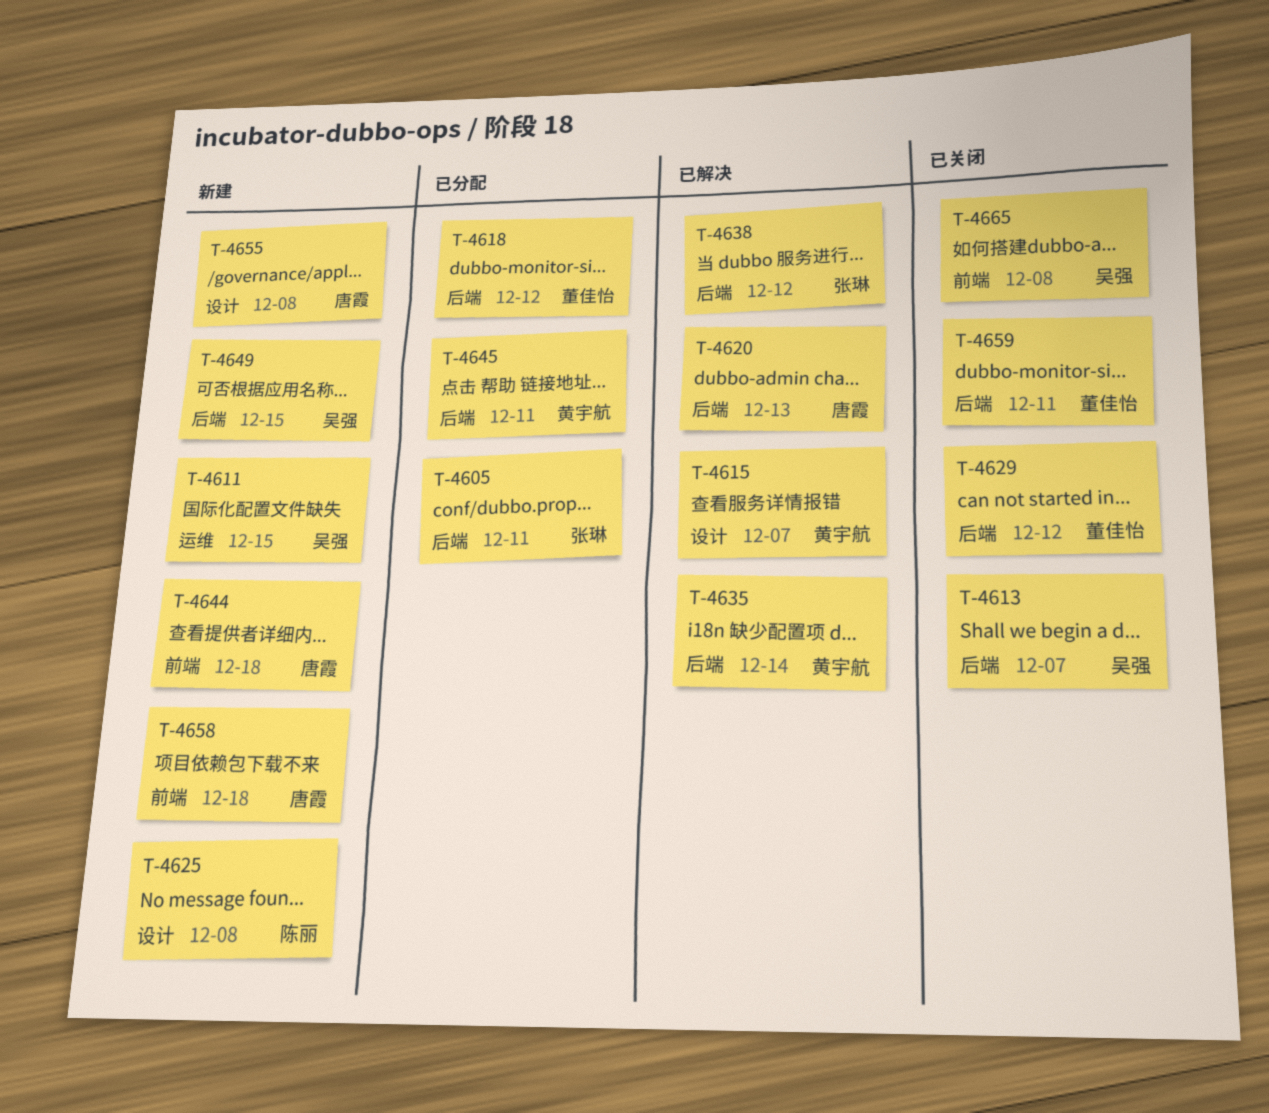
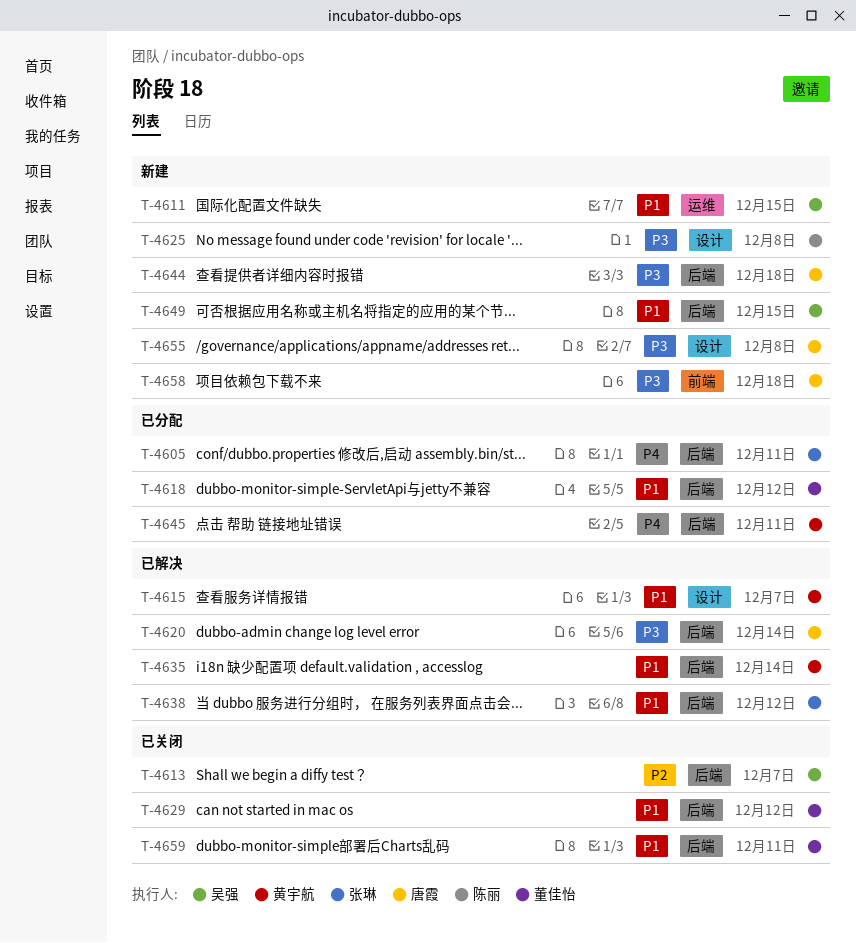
T-4620, due: Dec 13 -> Dec 14
T-4644, label: 前端 -> 后端
T-4665: present -> none

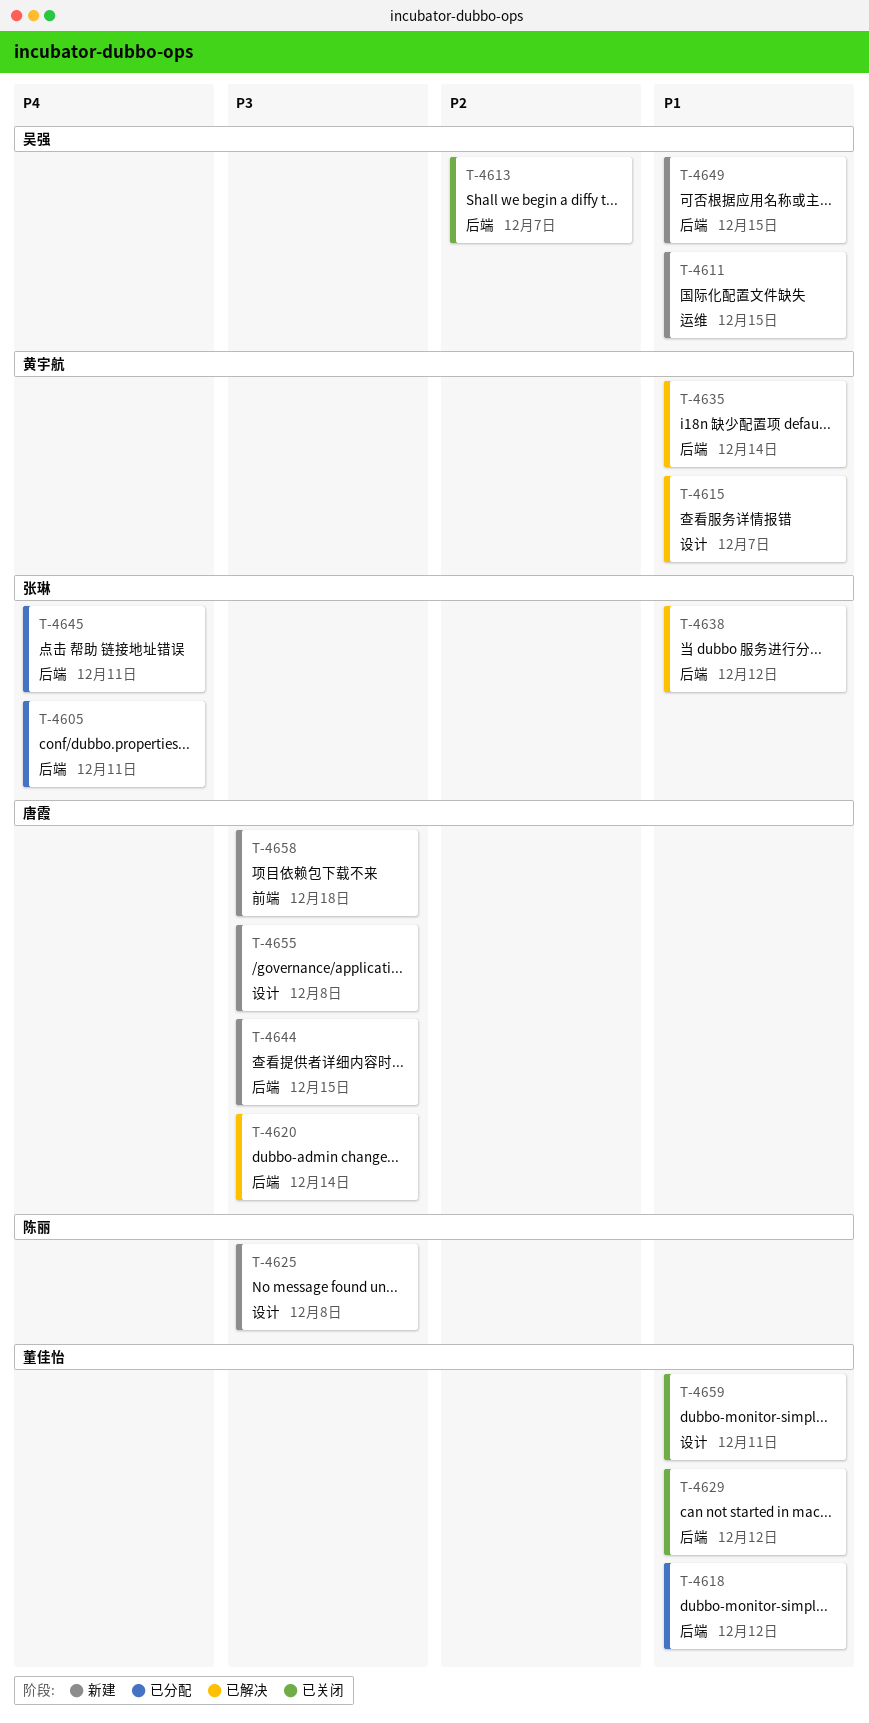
T-4644, due: Dec 18 -> Dec 15
T-4645, owner: 黄宇航 -> 张琳
T-4659, label: 后端 -> 设计

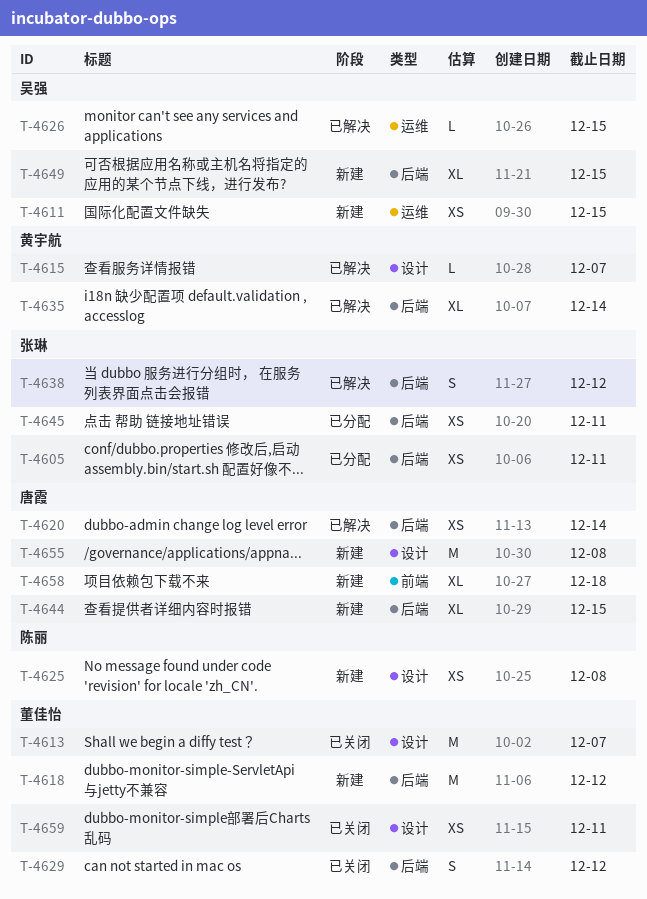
T-4613, owner: 吴强 -> 董佳怡
T-4613, label: 后端 -> 设计
T-4618, status: 已分配 -> 新建
T-4626: none -> present

